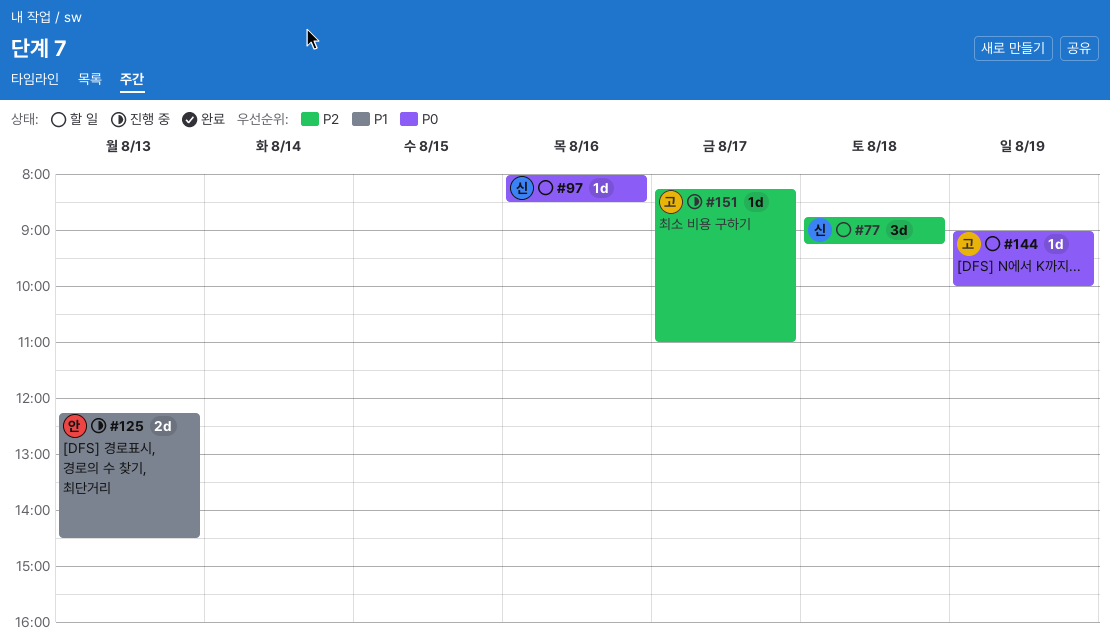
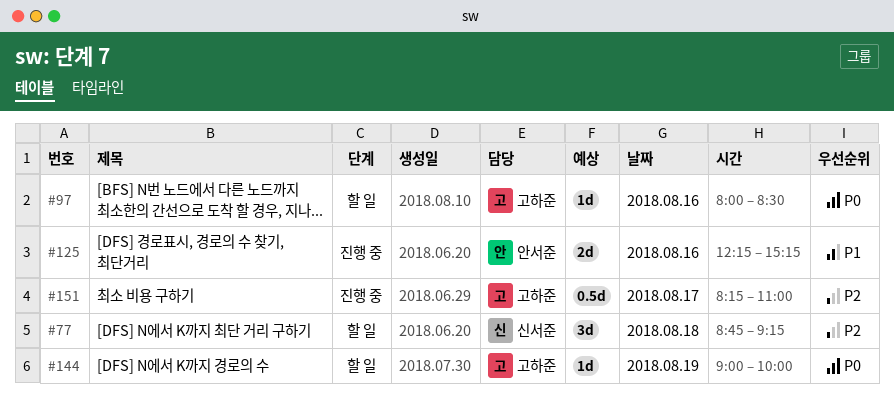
#97, owner: 신서준 -> 고하준
#125, day: Aug 13 -> Aug 16
#125, ends: 14:30 -> 15:15
#151, estimate: 1d -> 0.5d

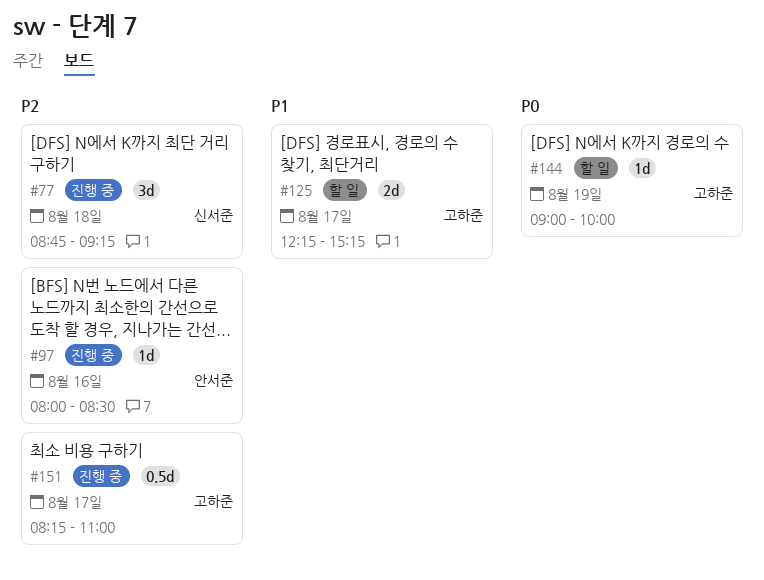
#77, status: 할 일 -> 진행 중
#97, status: 할 일 -> 진행 중
#97, owner: 고하준 -> 안서준
#97, priority: P0 -> P2
#125, status: 진행 중 -> 할 일
#125, owner: 안서준 -> 고하준
#125, day: Aug 16 -> Aug 17

